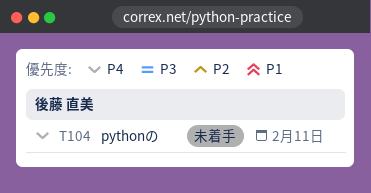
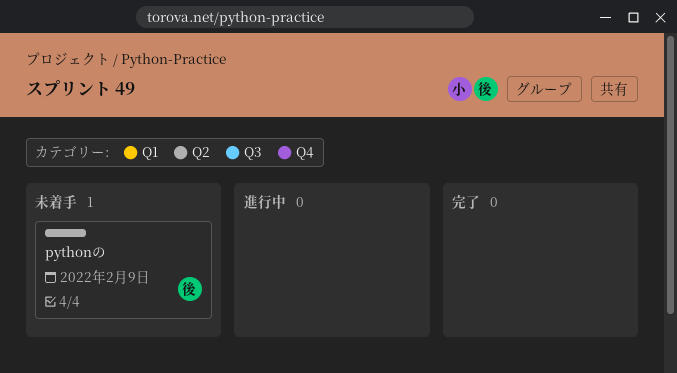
pythonの, due: Feb 11 -> Feb 9

